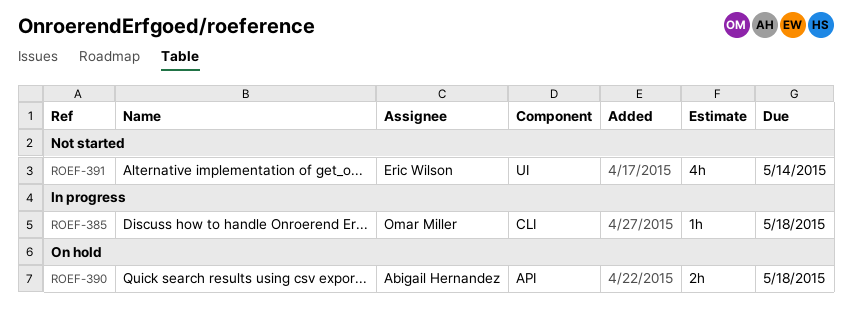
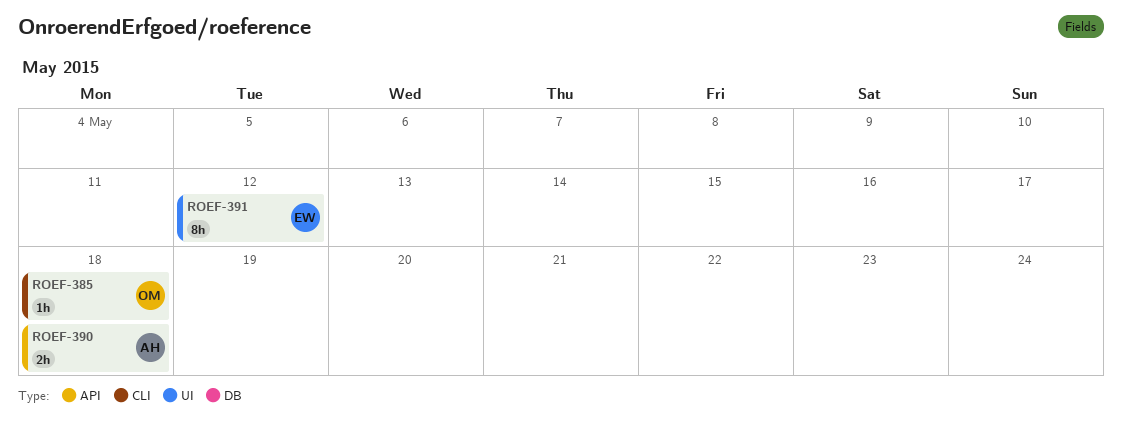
ROEF-391, estimate: 4h -> 8h
ROEF-391, due: May 14 -> May 12

